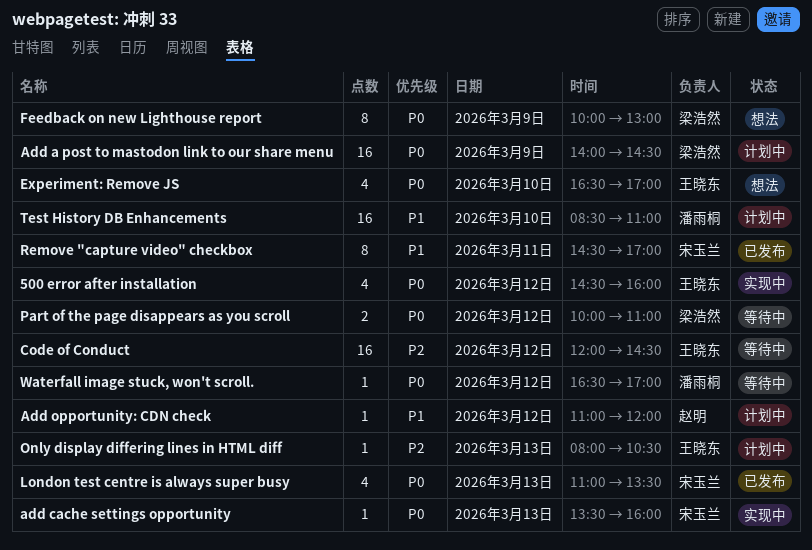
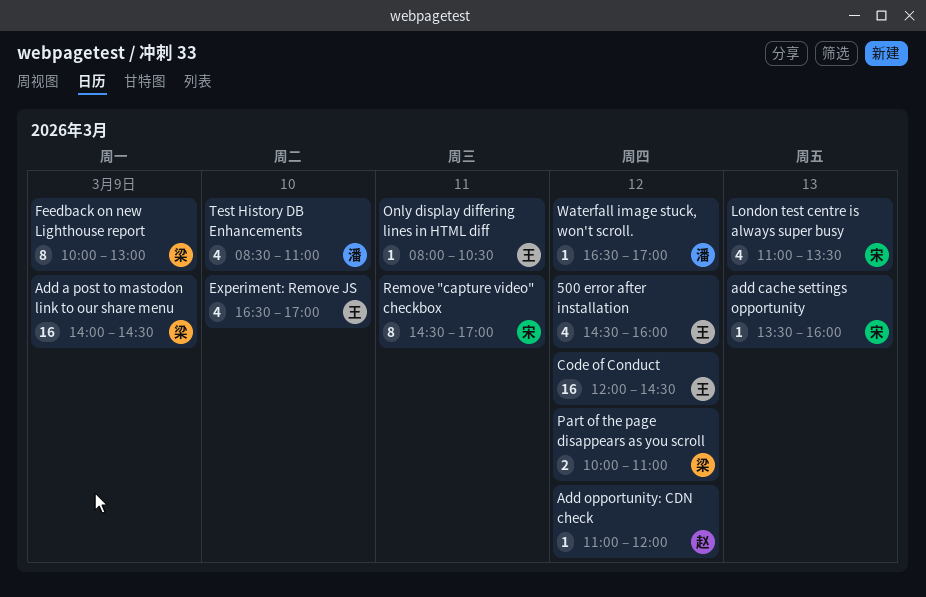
Only display differing lines in HTML diff, day: Mar 13 -> Mar 11
Test History DB Enhancements, estimate: 16 -> 4

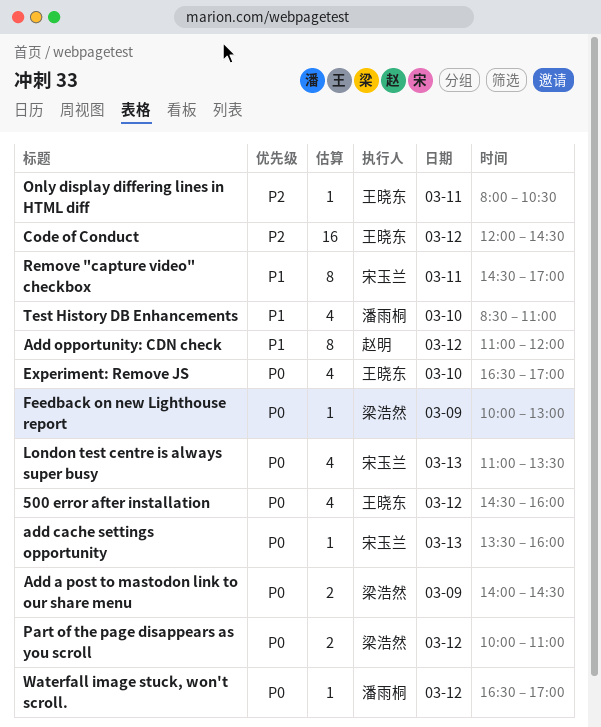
Add a post to mastodon link to our share menu, estimate: 16 -> 2
Add opportunity: CDN check, estimate: 1 -> 8
Feedback on new Lighthouse report, estimate: 8 -> 1

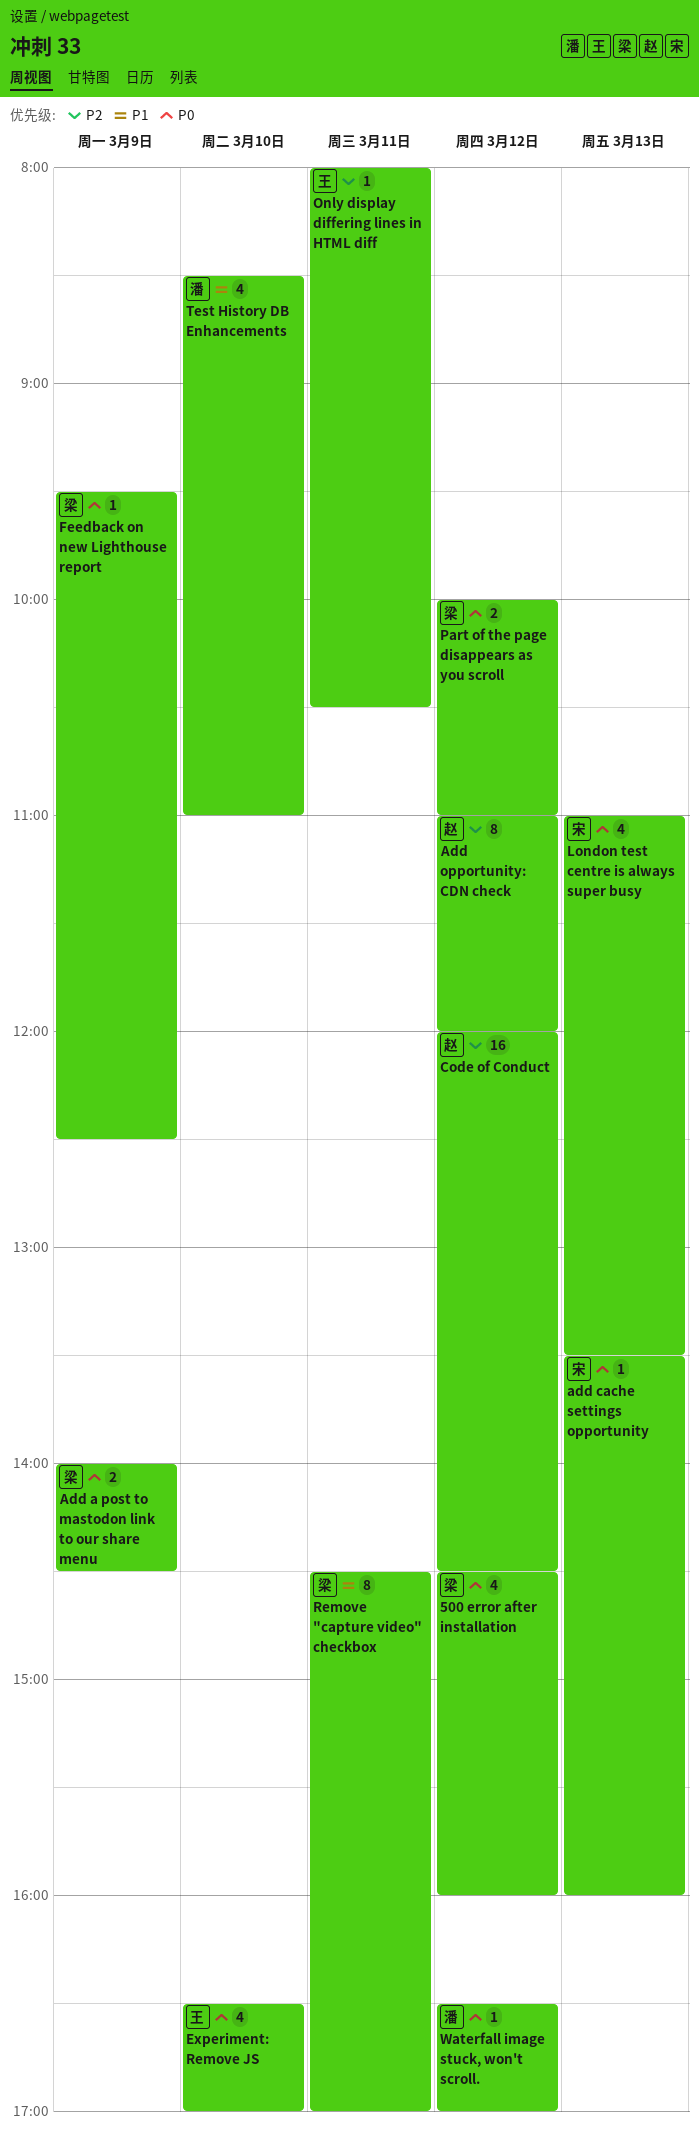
500 error after installation, owner: 王晓东 -> 梁浩然
Add opportunity: CDN check, priority: P1 -> P2
Code of Conduct, owner: 王晓东 -> 赵明
Feedback on new Lighthouse report, begins: 10:00 -> 09:30
Feedback on new Lighthouse report, ends: 13:00 -> 12:30
Remove "capture video" checkbox, owner: 宋玉兰 -> 梁浩然

